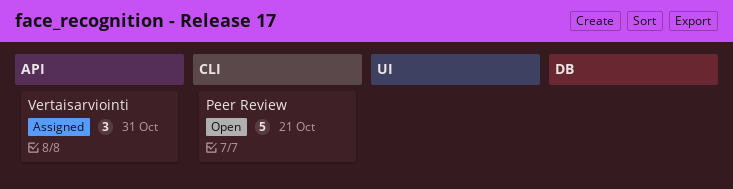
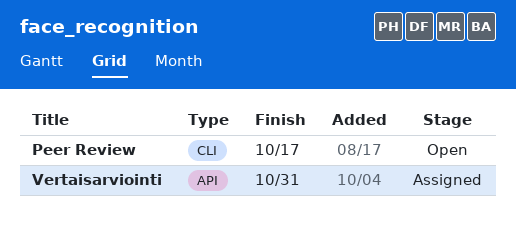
Peer Review, due: Oct 21 -> Oct 17

